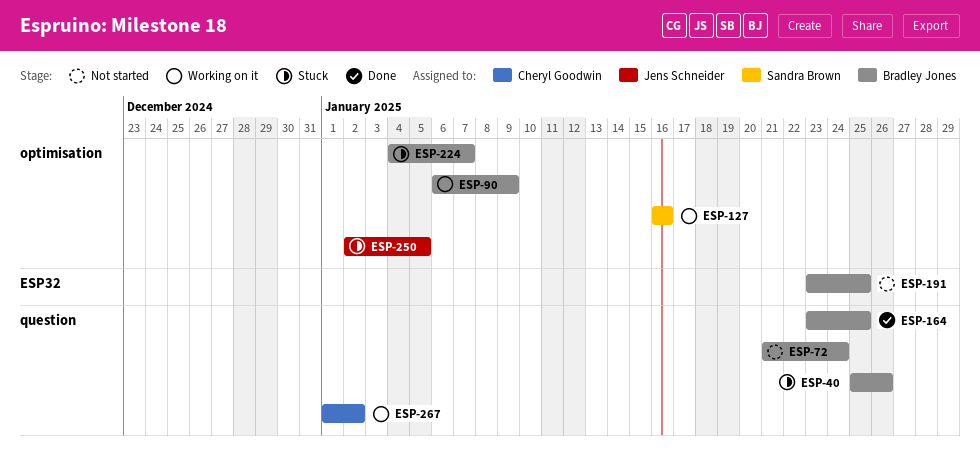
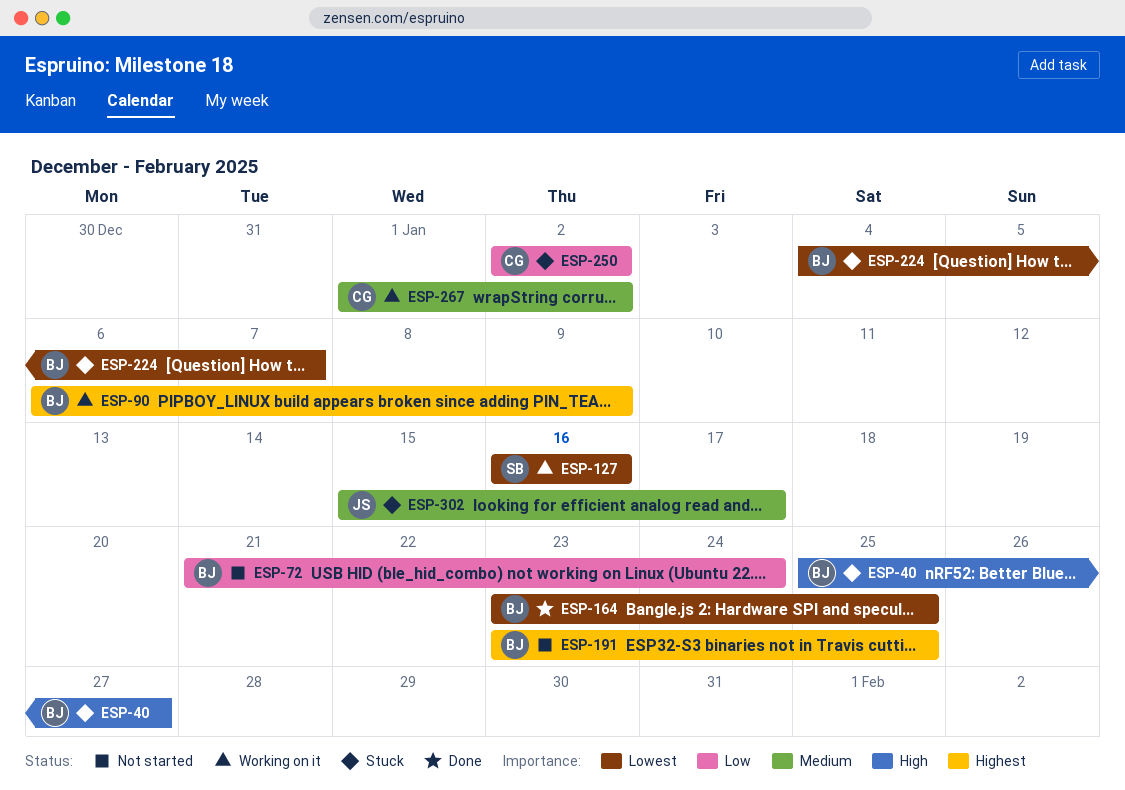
ESP-40, due: Jan 26 -> Jan 27
ESP-250, owner: Jens Schneider -> Cheryl Goodwin
ESP-250, due: Jan 5 -> Jan 2
ESP-302: none -> present

